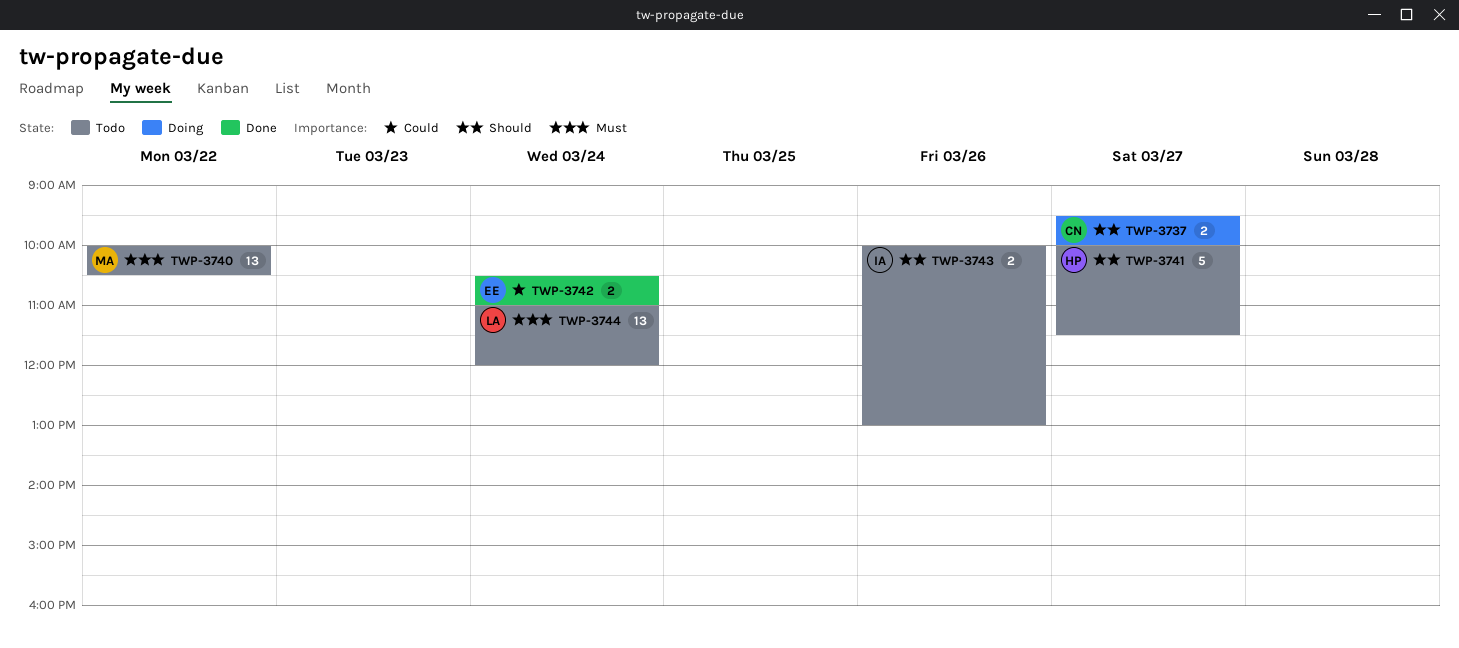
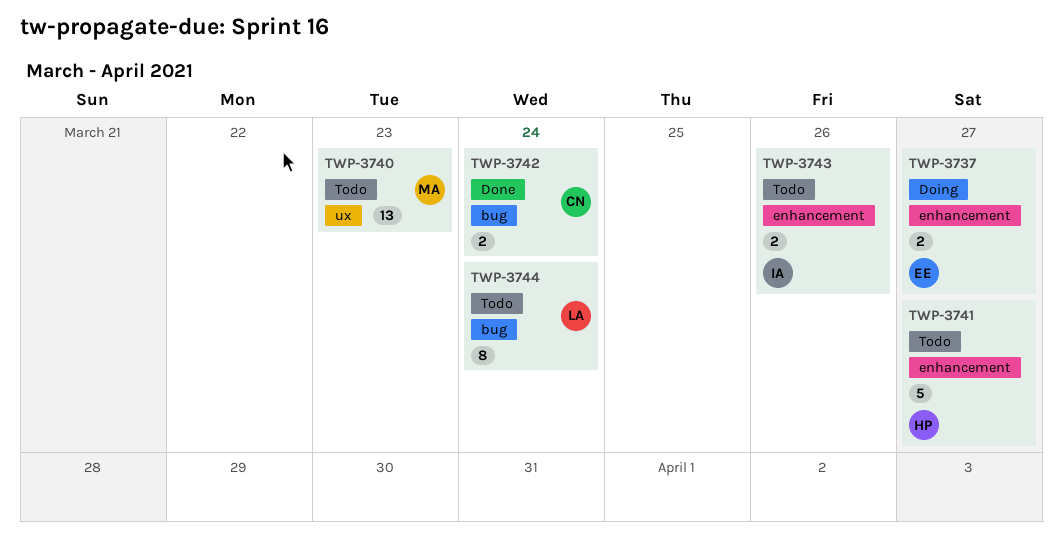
TWP-3737, owner: CN -> EE
TWP-3740, day: Mar 22 -> Mar 23
TWP-3742, owner: EE -> CN
TWP-3744, estimate: 13 -> 8

